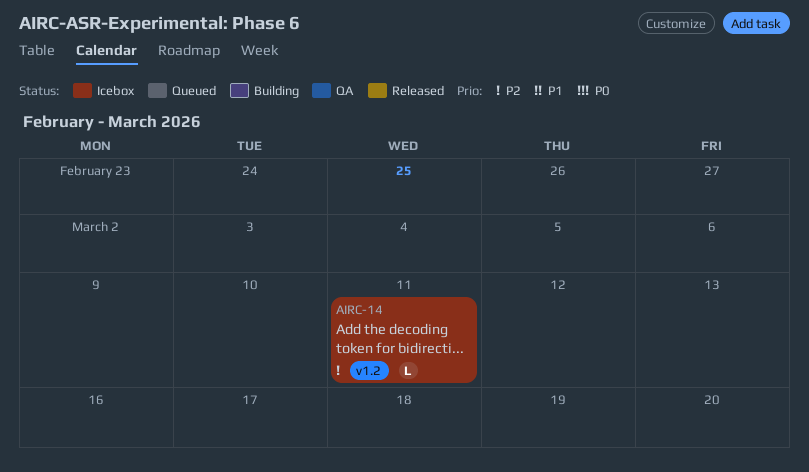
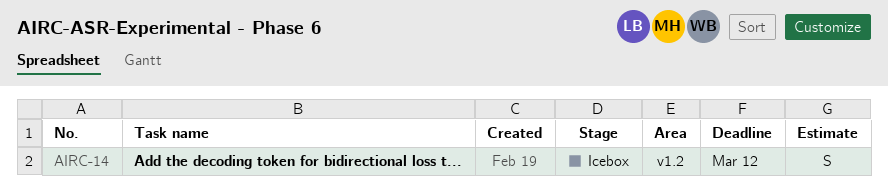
AIRC-14, estimate: L -> S
AIRC-14, due: Mar 11 -> Mar 12

